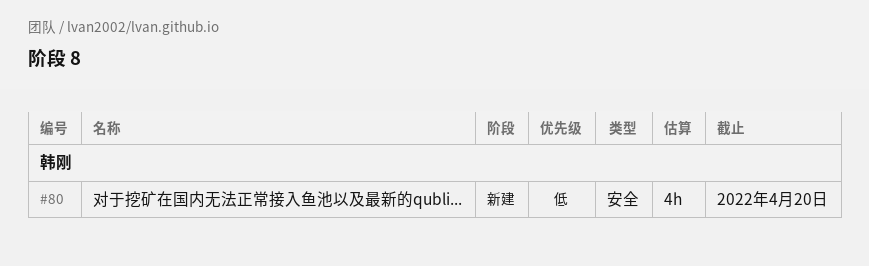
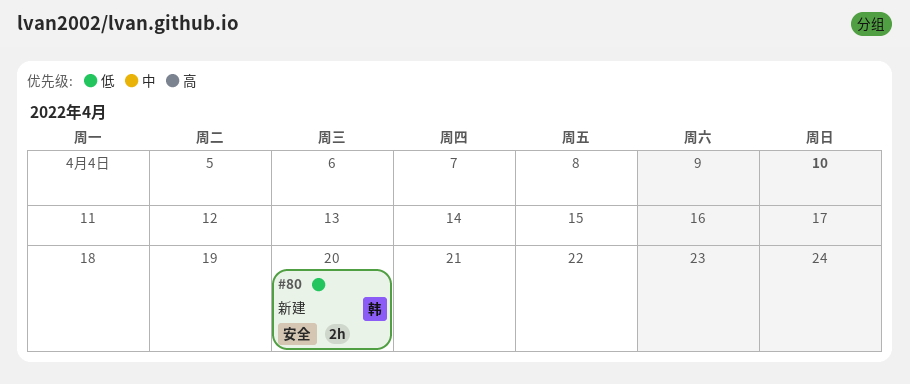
#80, estimate: 4h -> 2h

